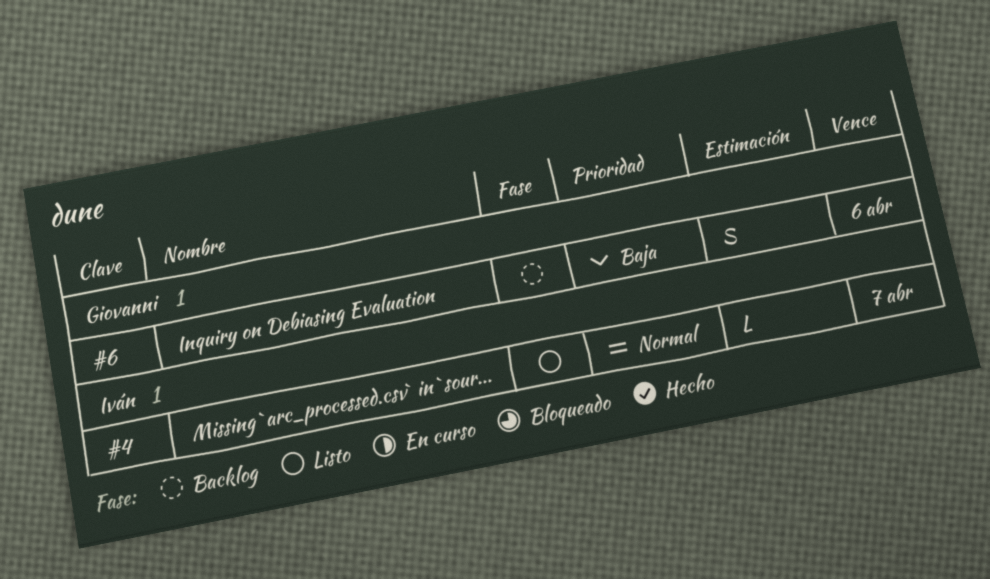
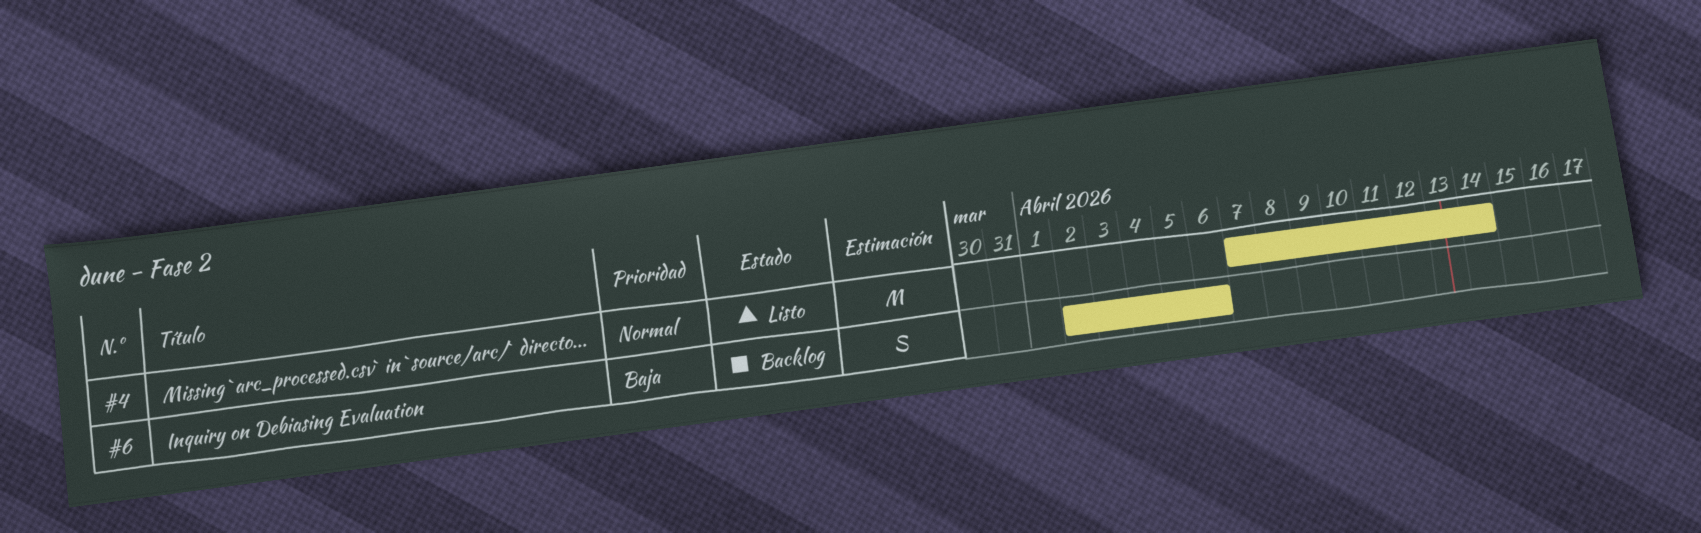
#4, estimate: L -> M
#4, due: Apr 7 -> Apr 14

